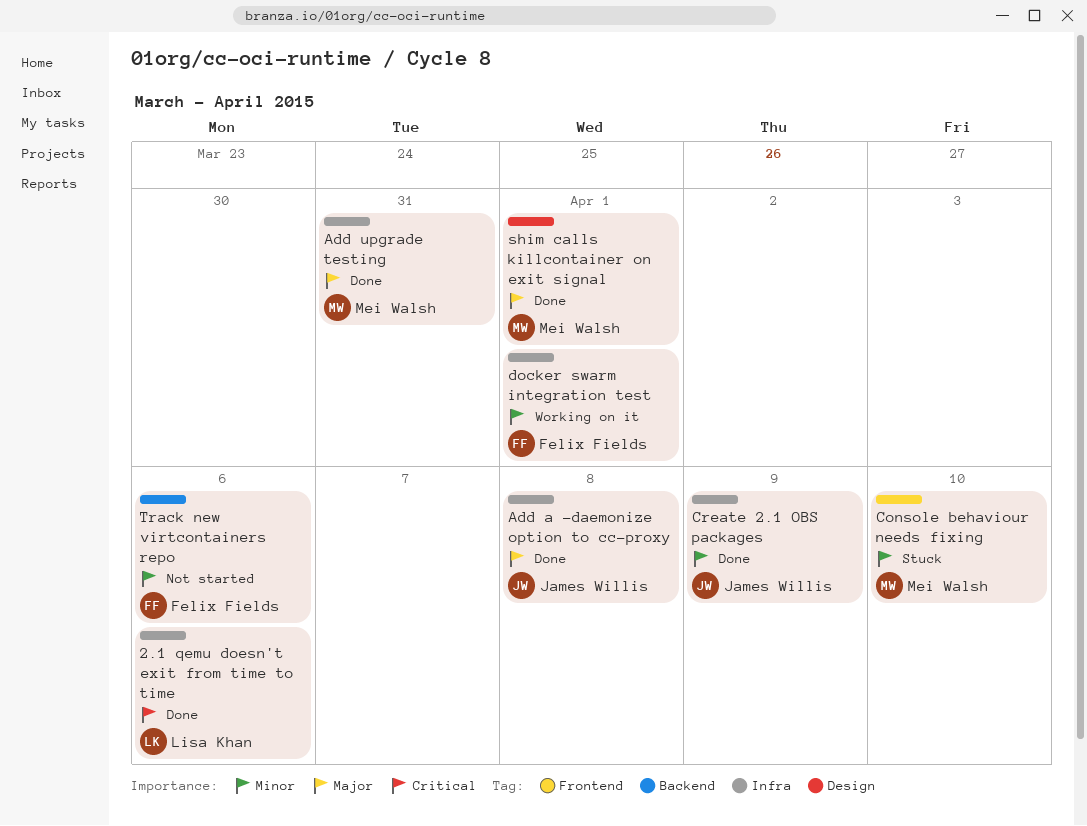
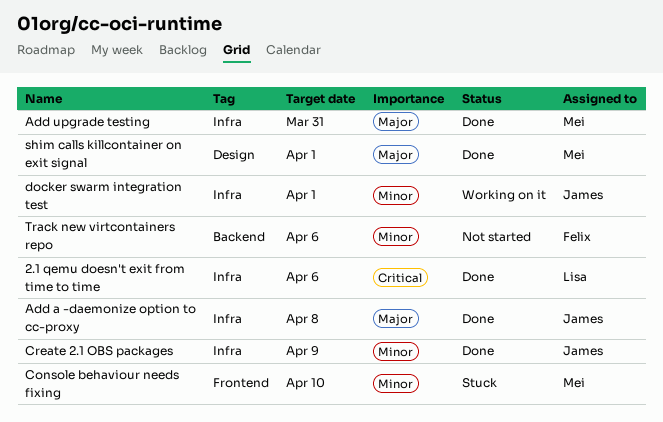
docker swarm integration test, owner: Felix Fields -> James Willis

